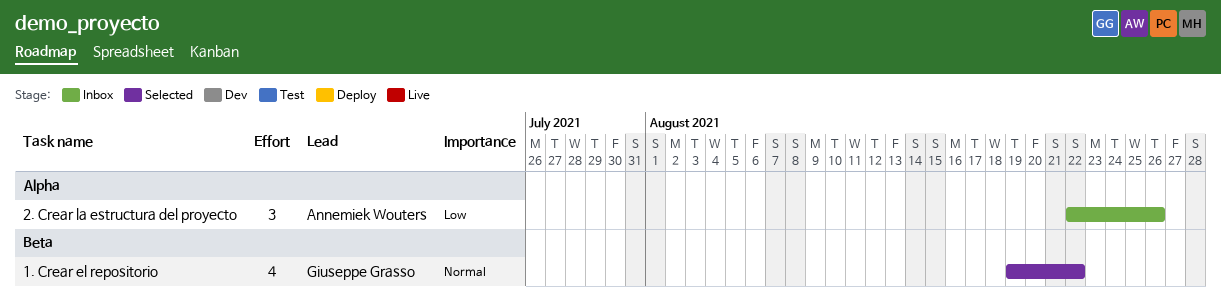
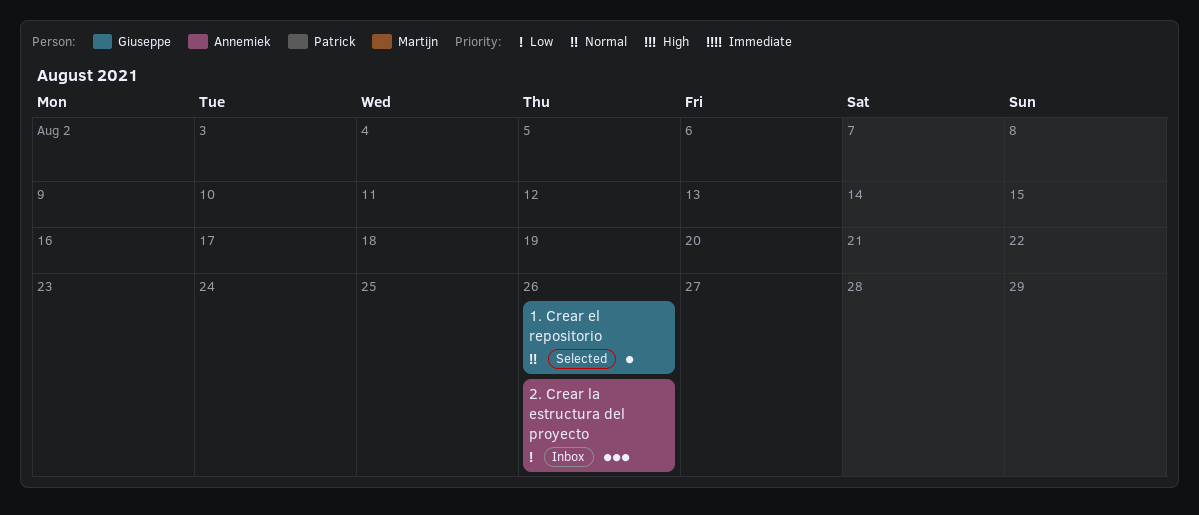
1. Crear el repositorio, estimate: 4 -> 1
1. Crear el repositorio, due: Aug 22 -> Aug 26

